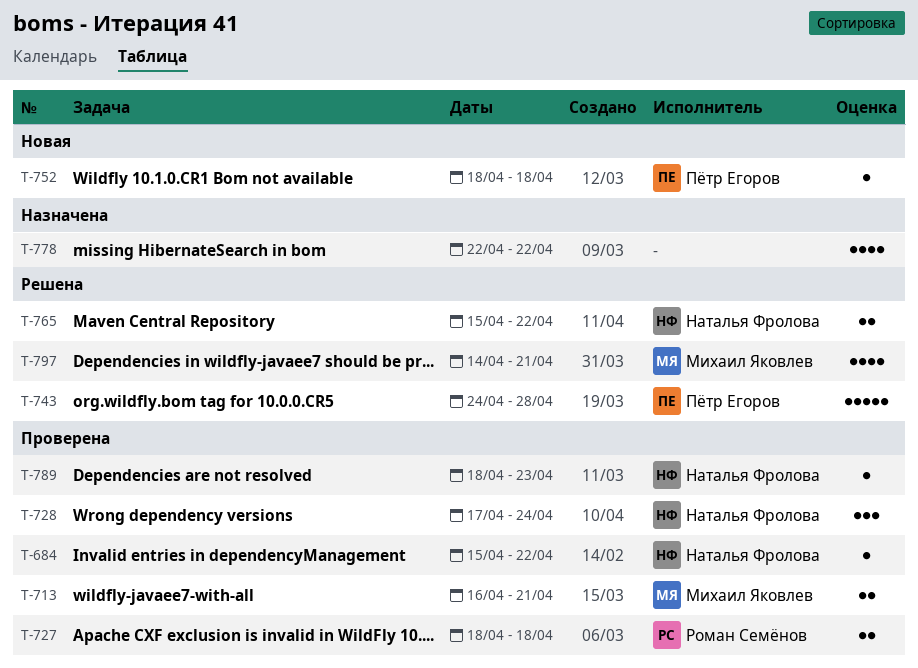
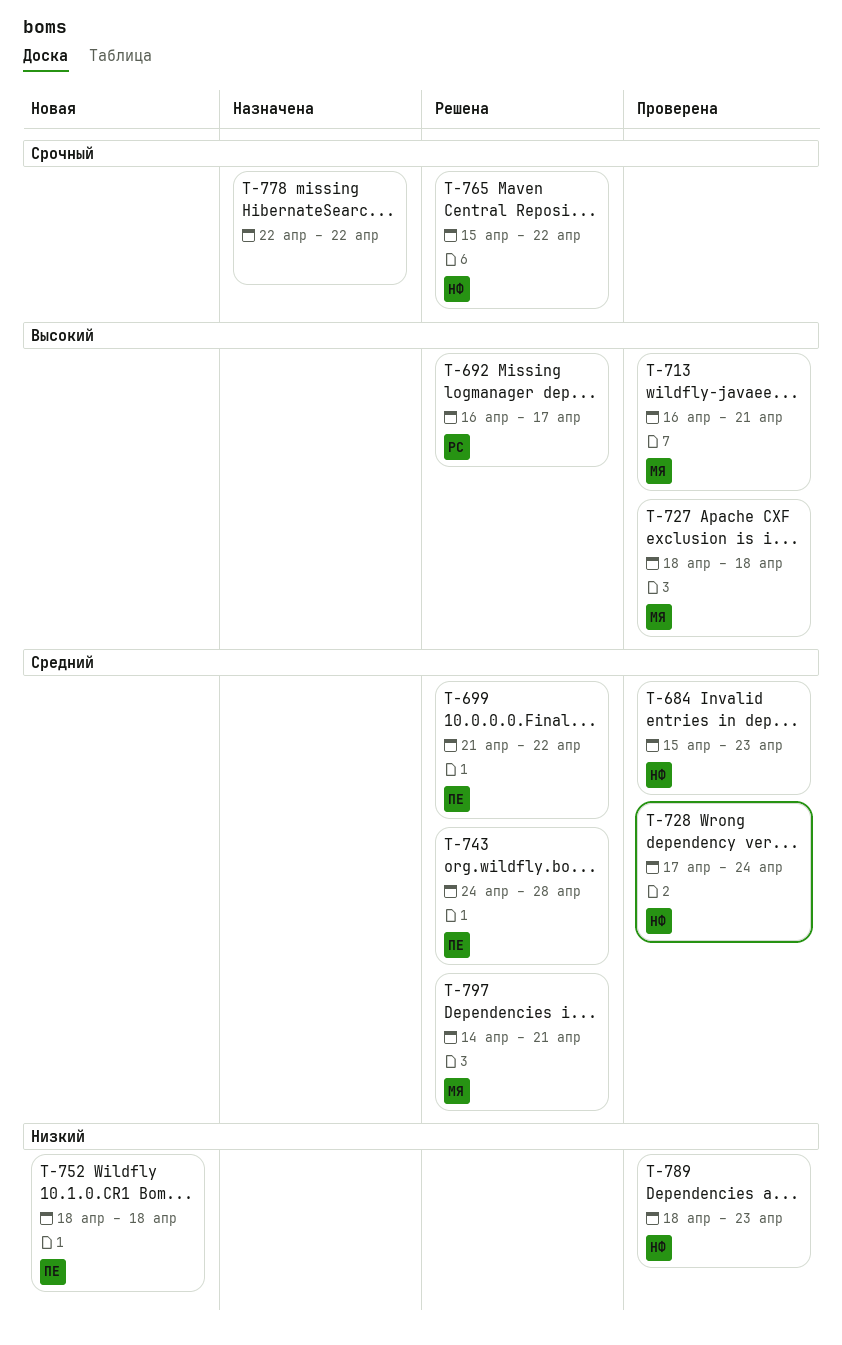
T-684, due: Apr 22 -> Apr 23
T-692: none -> present
T-699: none -> present
T-727, owner: Роман Семёнов -> Михаил Яковлев

